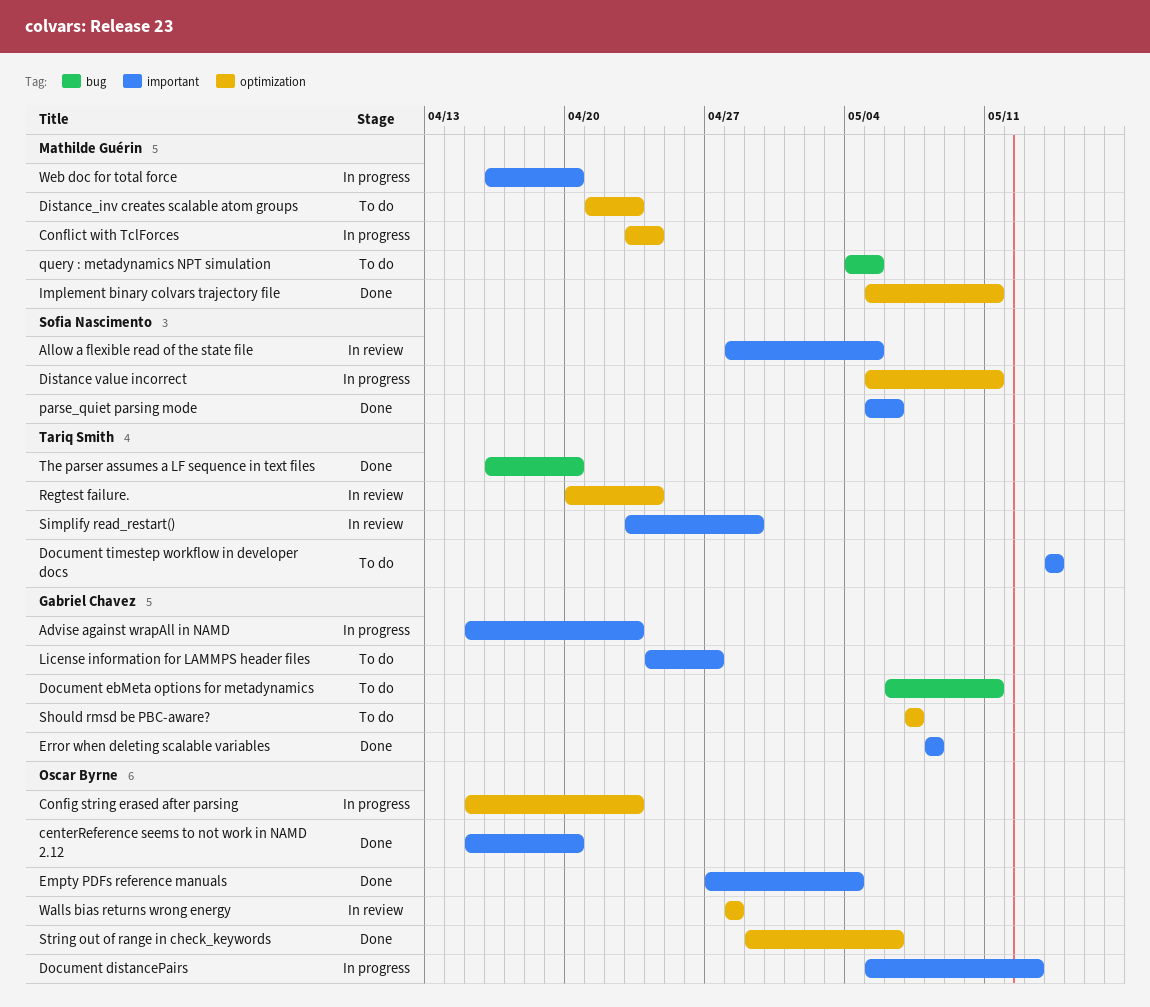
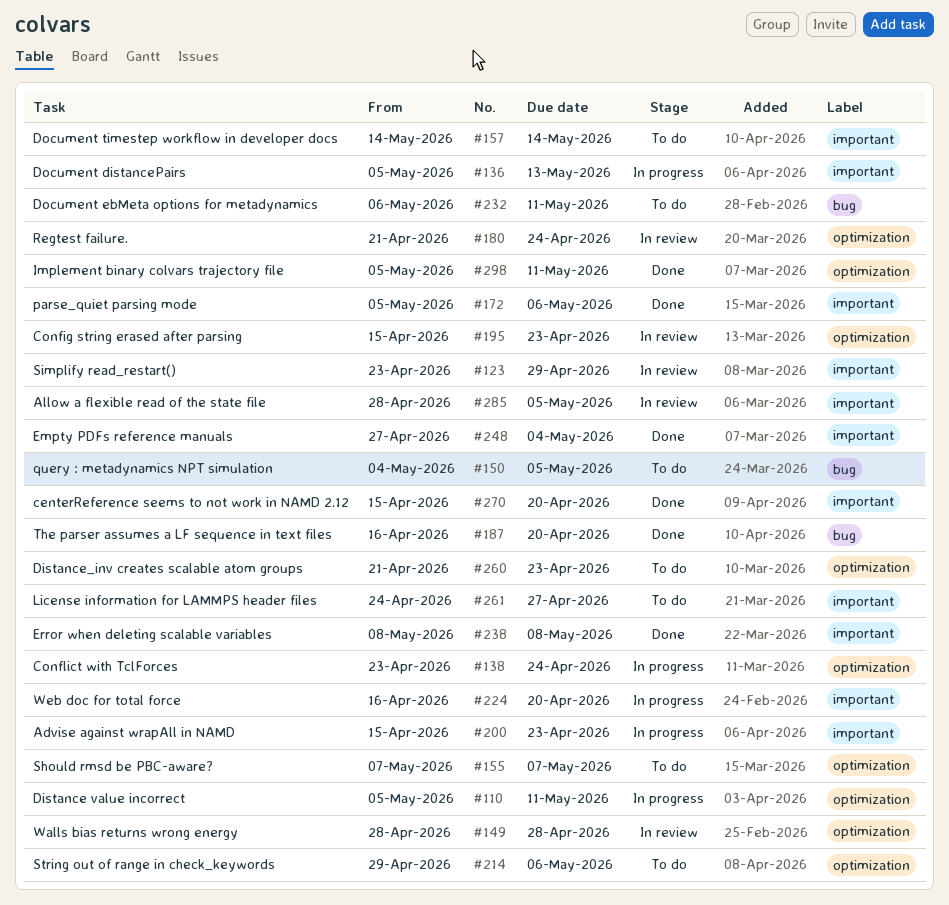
Config string erased after parsing, status: In progress -> In review
Regtest failure., start: Apr 20 -> Apr 21
String out of range in check_keywords, status: Done -> To do

